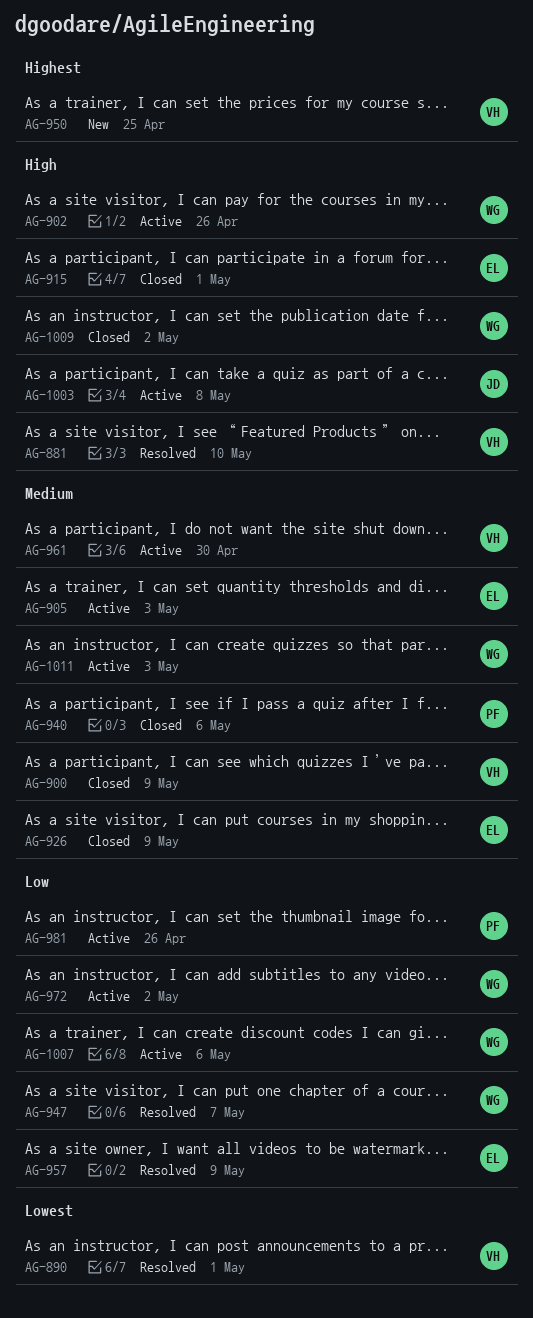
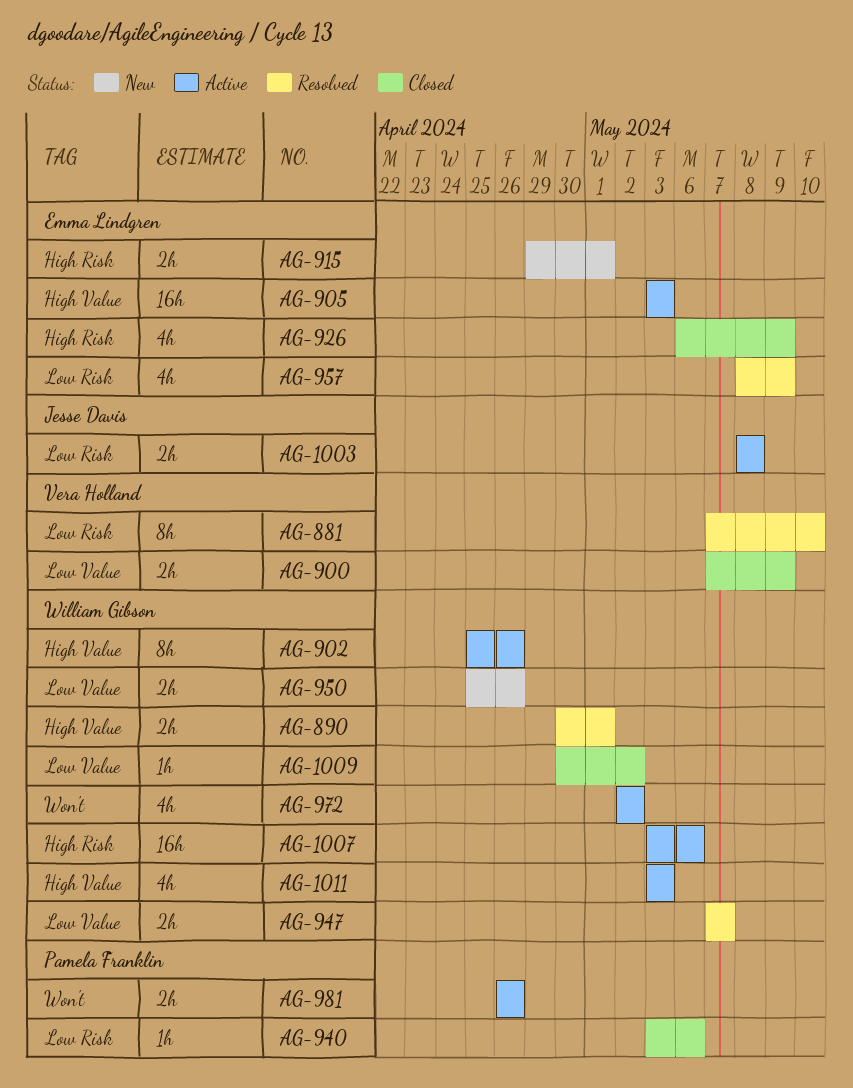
AG-890, owner: Vera Holland -> William Gibson
AG-915, status: Closed -> New
AG-950, owner: Vera Holland -> William Gibson
AG-950, due: Apr 25 -> Apr 26
AG-961: present -> none

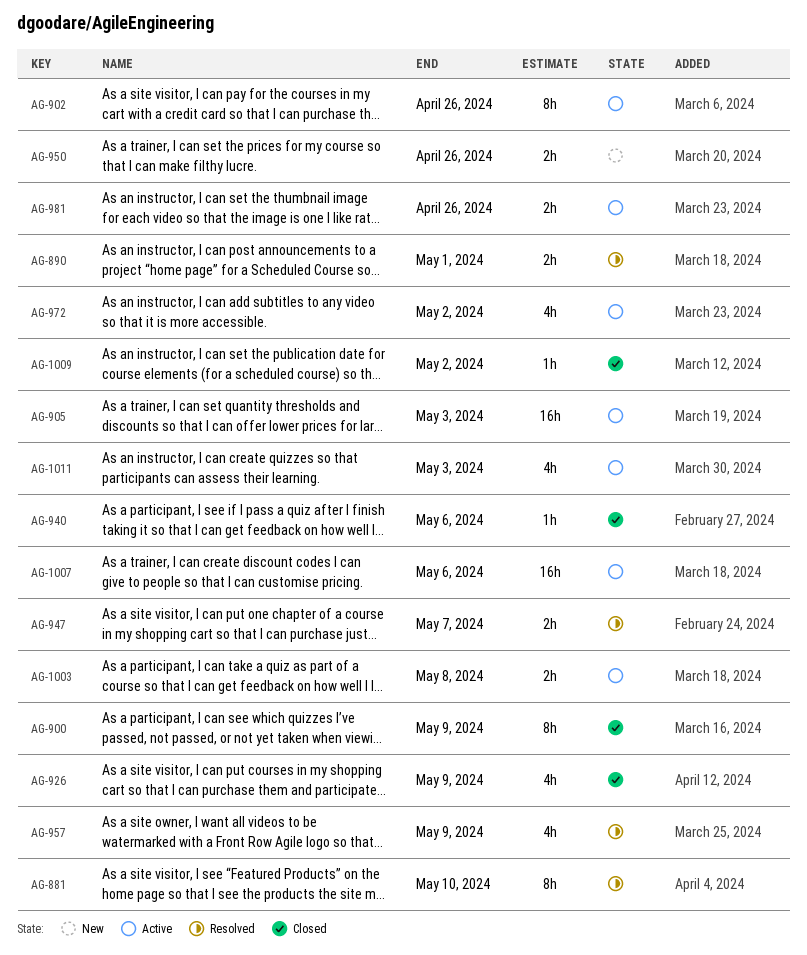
AG-900, estimate: 2h -> 8h
AG-915: present -> none

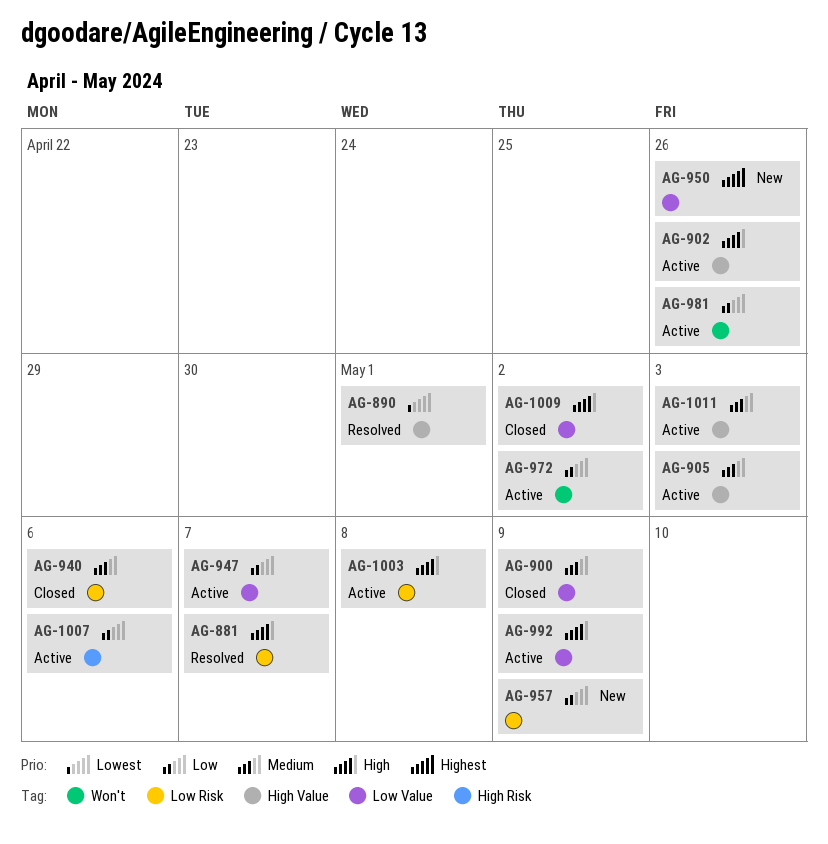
AG-881, due: May 10 -> May 7
AG-926: present -> none
AG-947, status: Resolved -> Active
AG-957, status: Resolved -> New
AG-992: none -> present

